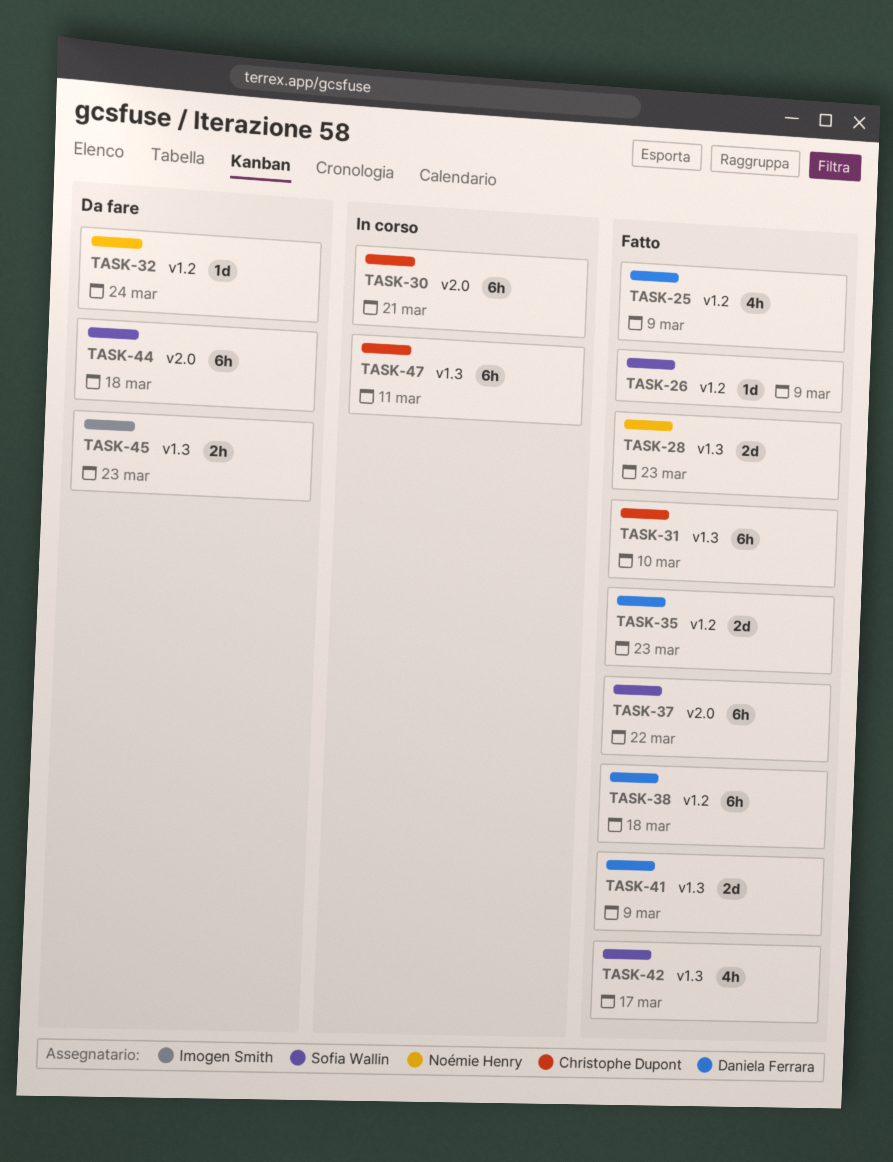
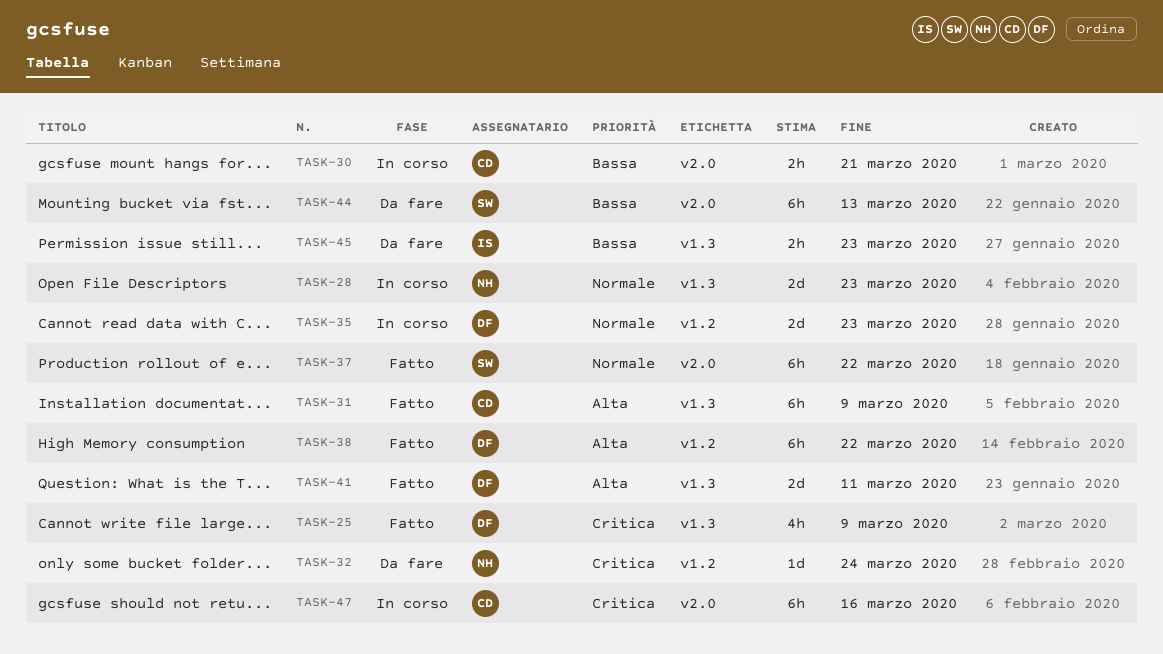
TASK-25, label: v1.2 -> v1.3
TASK-26: present -> none
TASK-28, status: Fatto -> In corso
TASK-30, estimate: 6h -> 2h
TASK-31, due: Mar 10 -> Mar 9
TASK-35, status: Fatto -> In corso
TASK-38, due: Mar 18 -> Mar 22
TASK-41, due: Mar 9 -> Mar 11
TASK-42: present -> none
TASK-44, due: Mar 18 -> Mar 13
TASK-47, label: v1.3 -> v2.0
TASK-47, due: Mar 11 -> Mar 16

